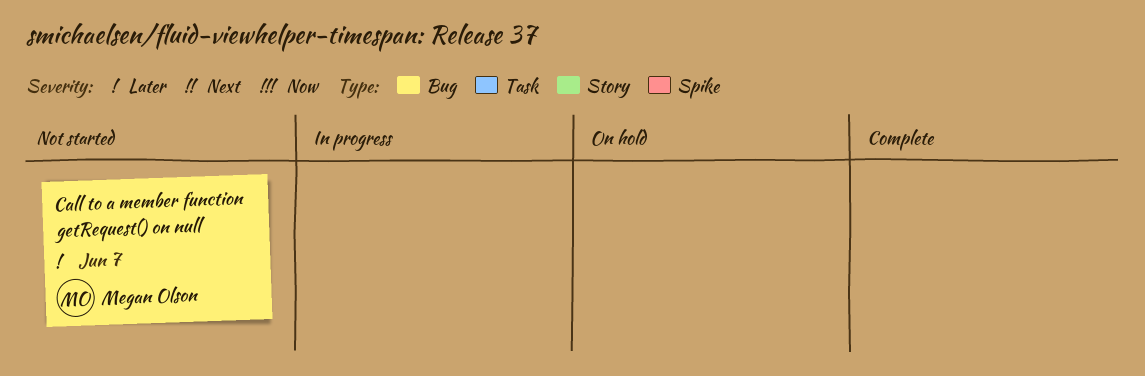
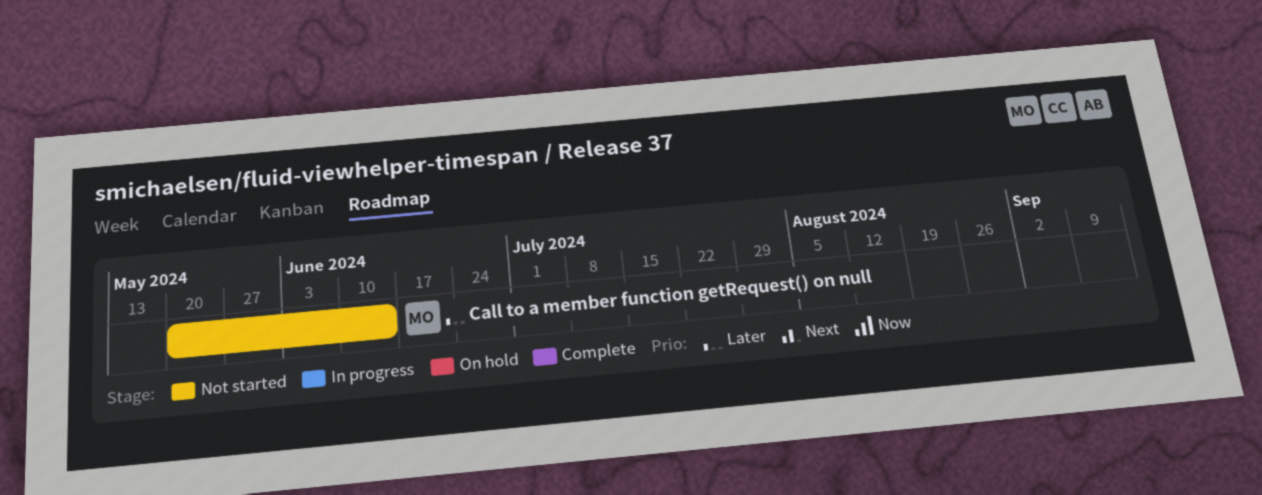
Call to a member function getRequest() on null, due: Jun 7 -> Jun 14

